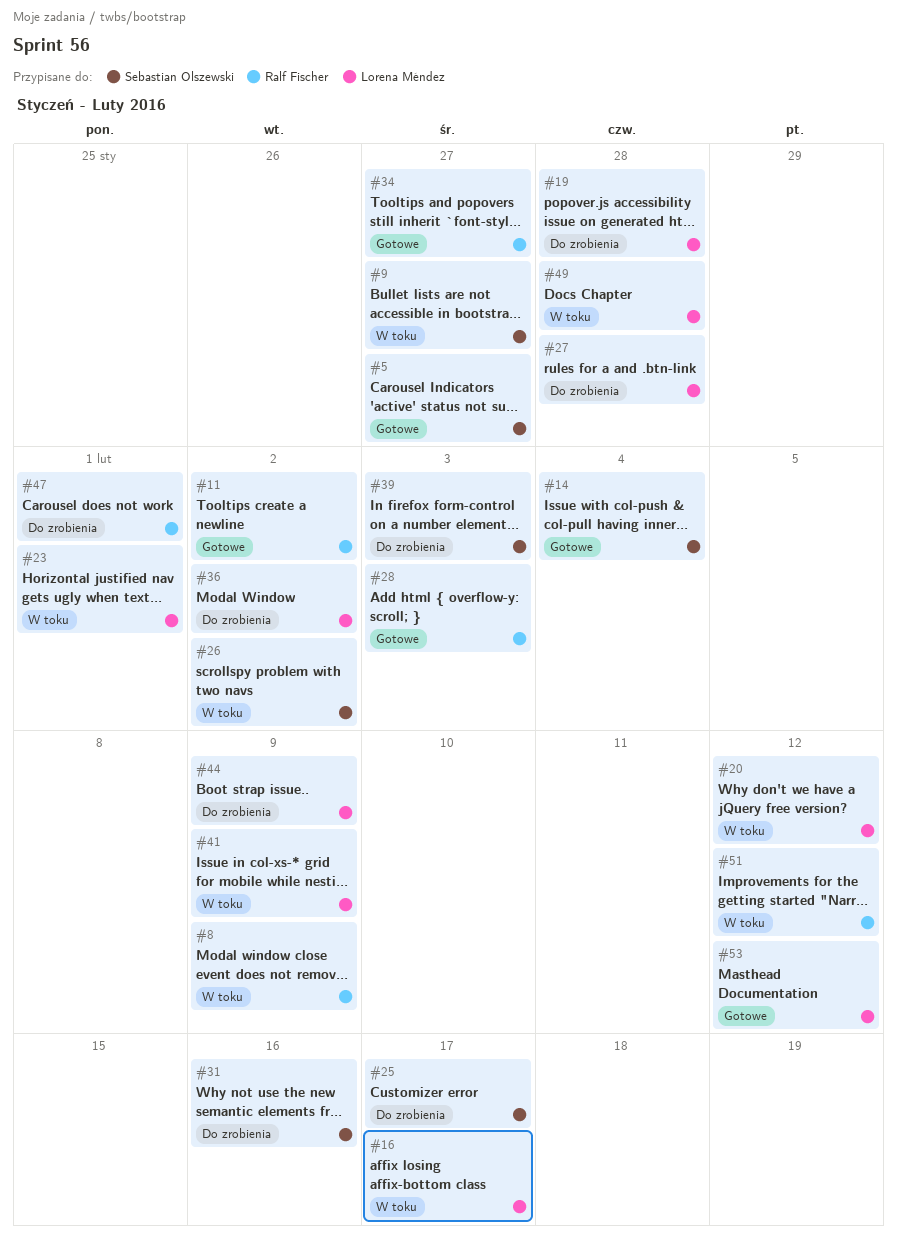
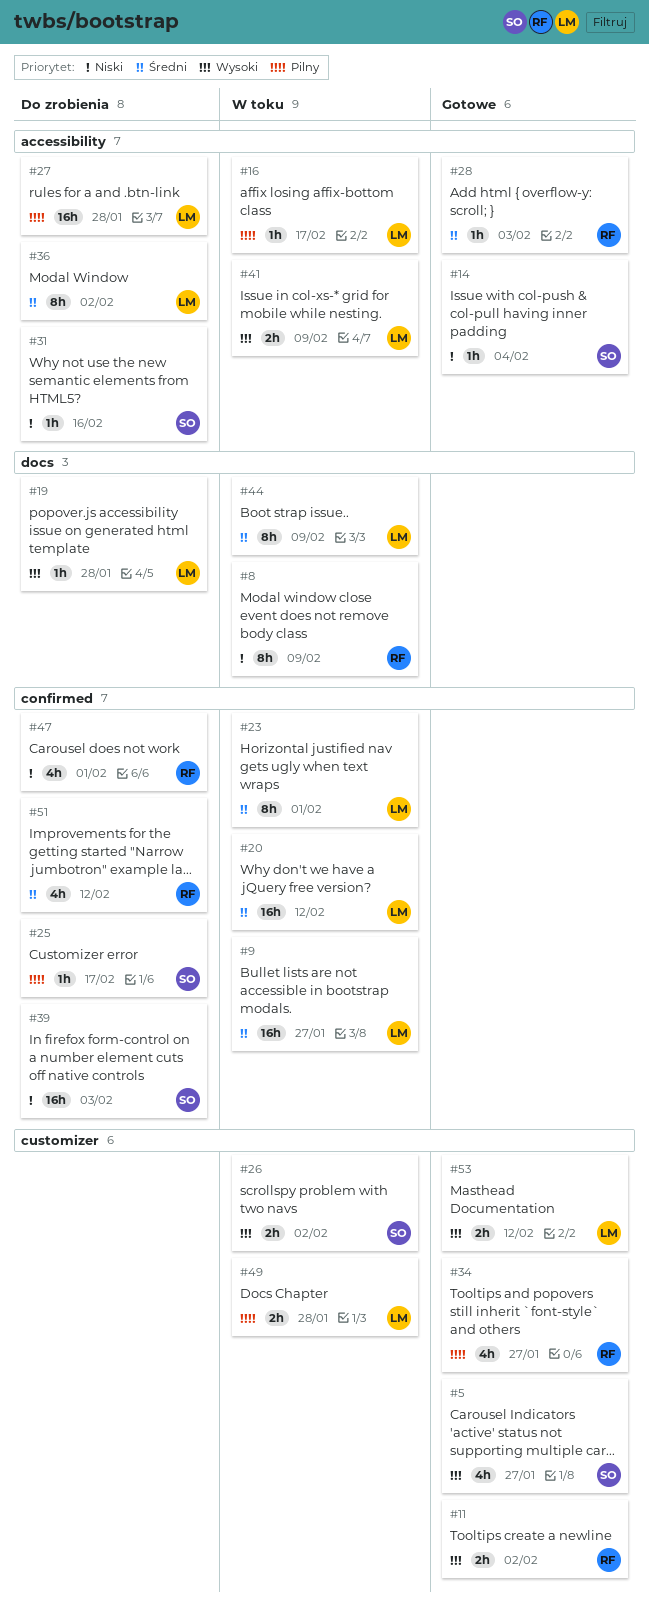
#9, owner: Sebastian Olszewski -> Lorena Méndez
#44, status: Do zrobienia -> W toku
#51, status: W toku -> Do zrobienia

